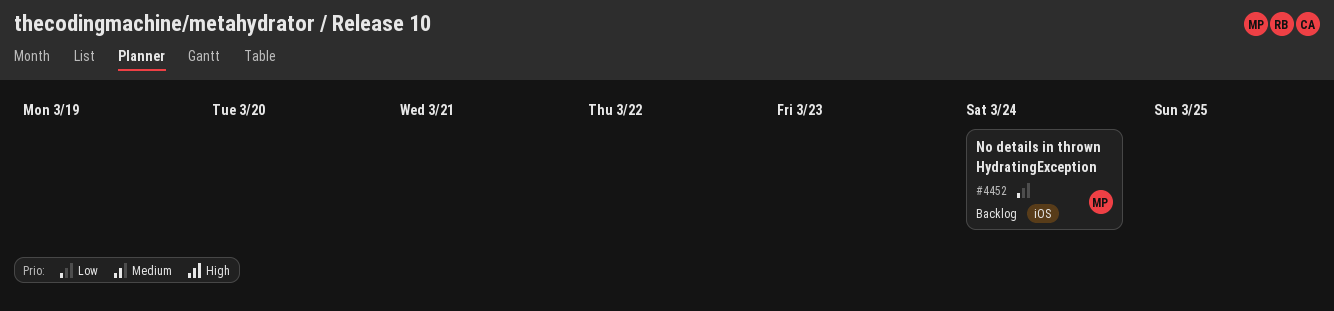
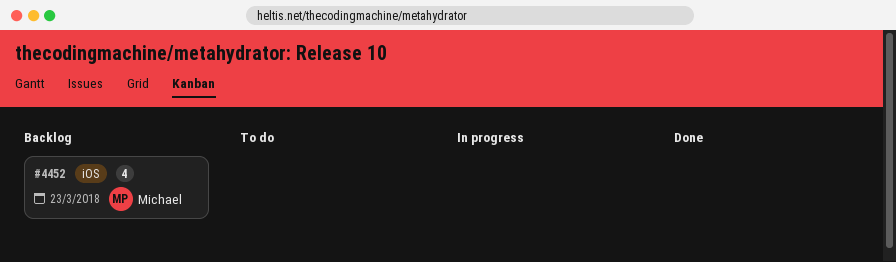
#4452, due: Mar 24 -> Mar 23

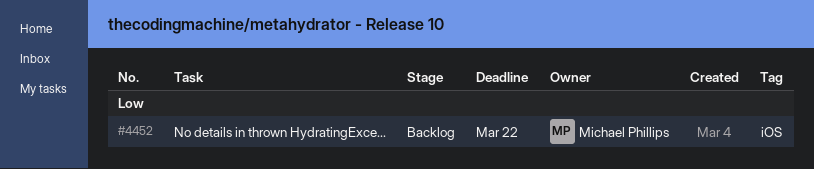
#4452, due: Mar 23 -> Mar 22

